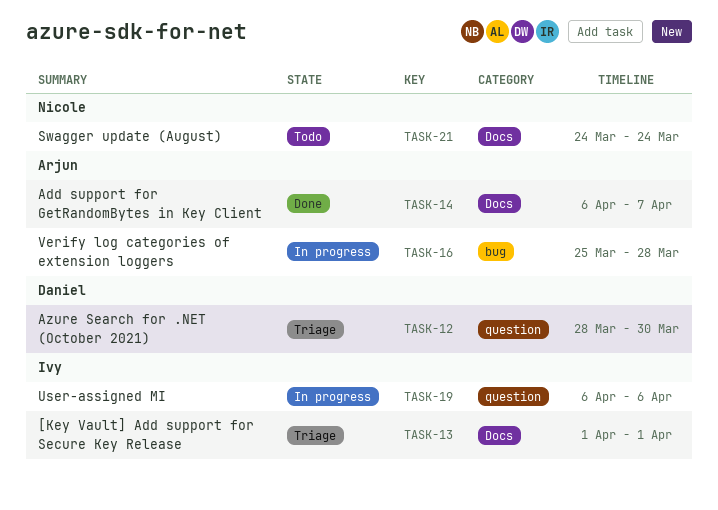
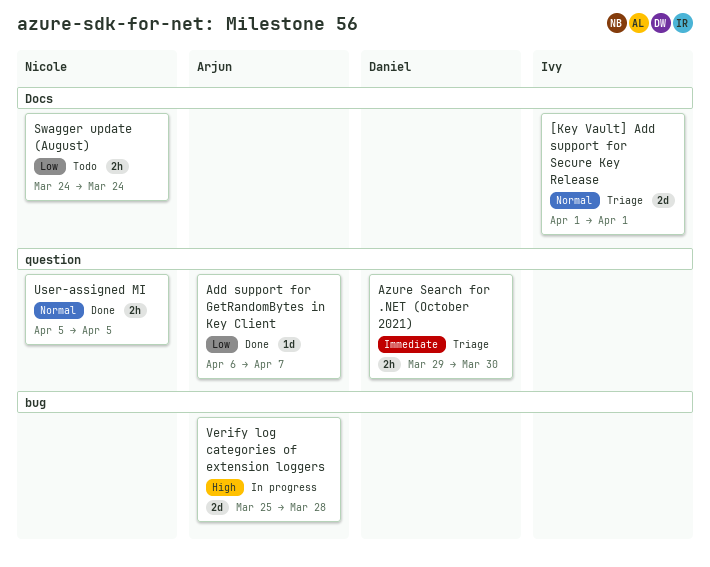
Add support for GetRandomBytes in Key Client, label: Docs -> question
Azure Search for .NET (October 2021), start: Mar 28 -> Mar 29
User-assigned MI, status: In progress -> Done
User-assigned MI, owner: Ivy -> Nicole
User-assigned MI, start: Apr 6 -> Apr 5
User-assigned MI, due: Apr 6 -> Apr 5

